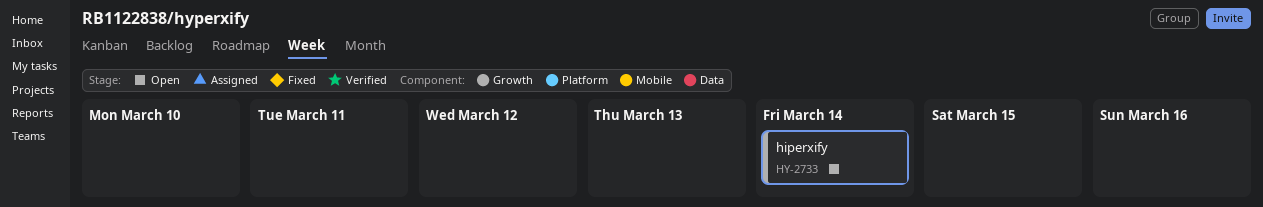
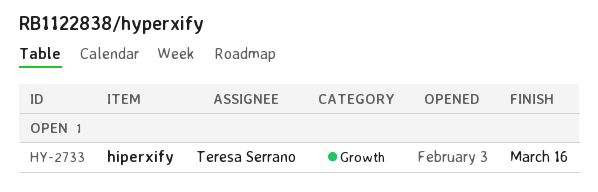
HY-2733, due: Mar 14 -> Mar 16

